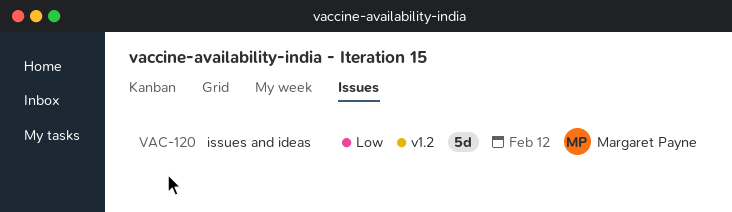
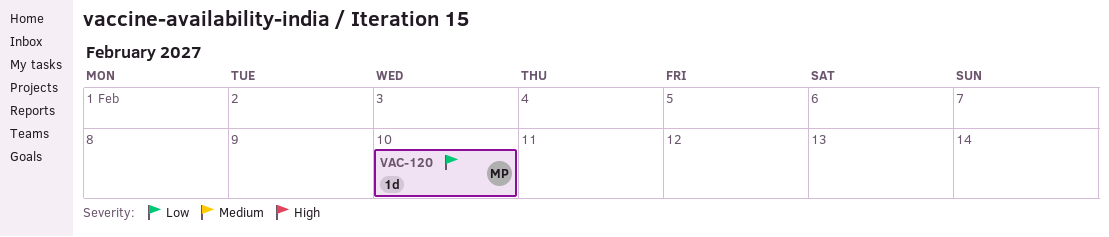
VAC-120, estimate: 5d -> 1d
VAC-120, due: Feb 12 -> Feb 10

